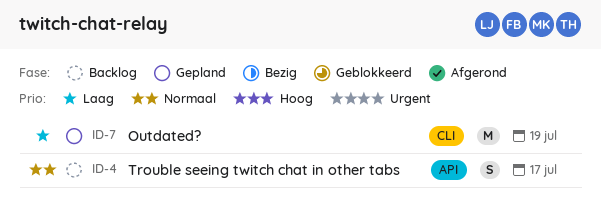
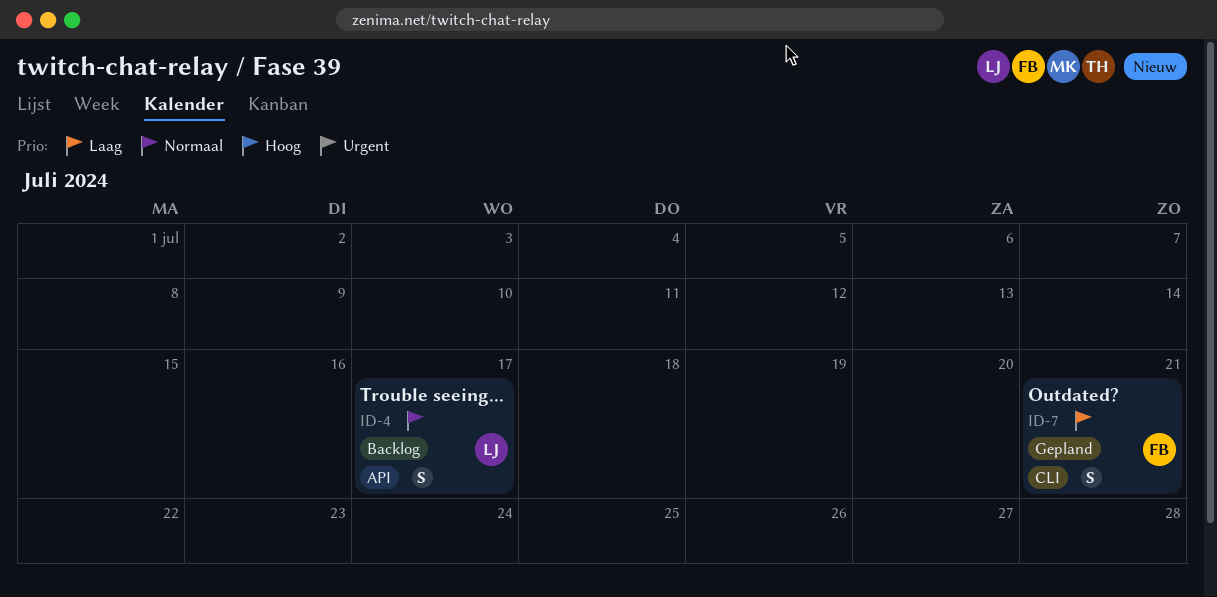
ID-7, estimate: M -> S
ID-7, due: Jul 19 -> Jul 21

